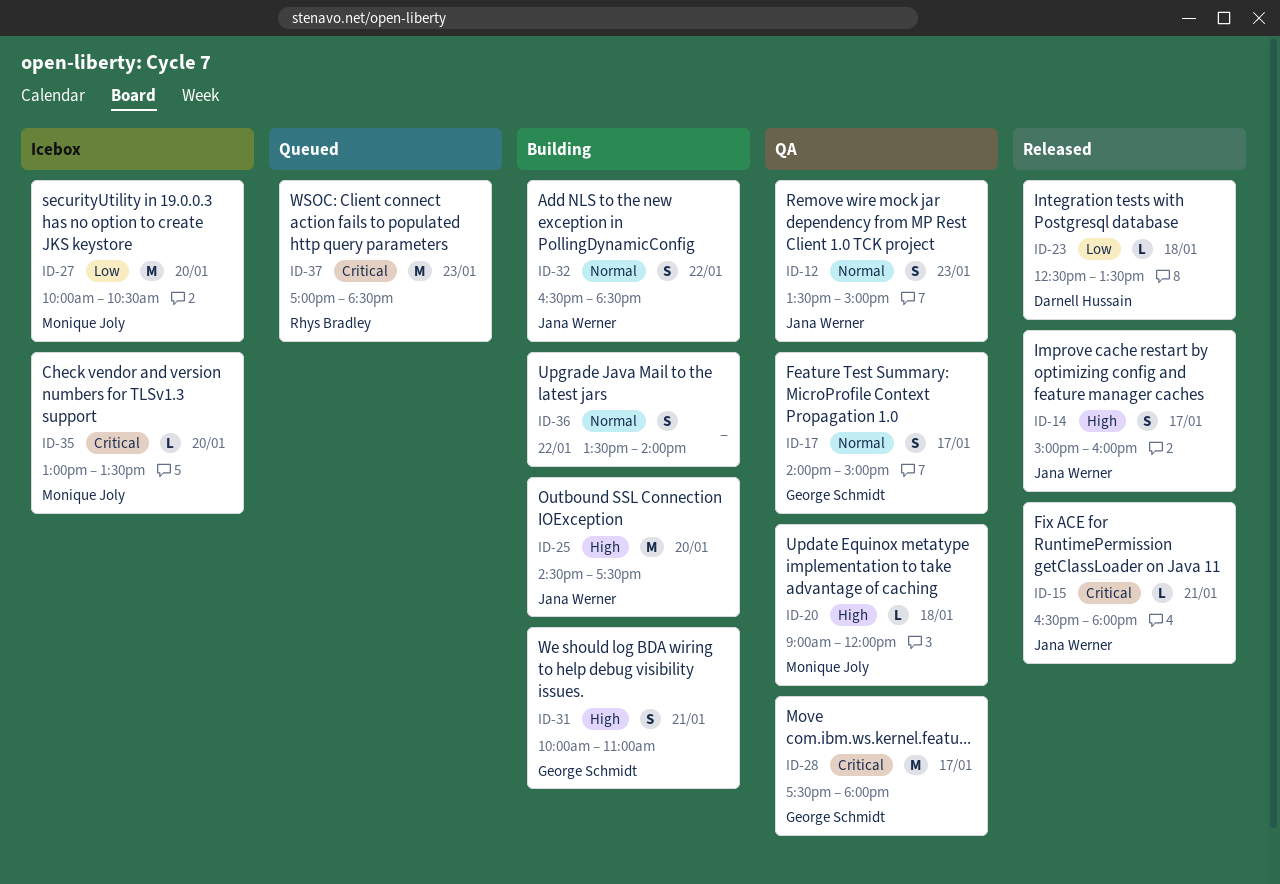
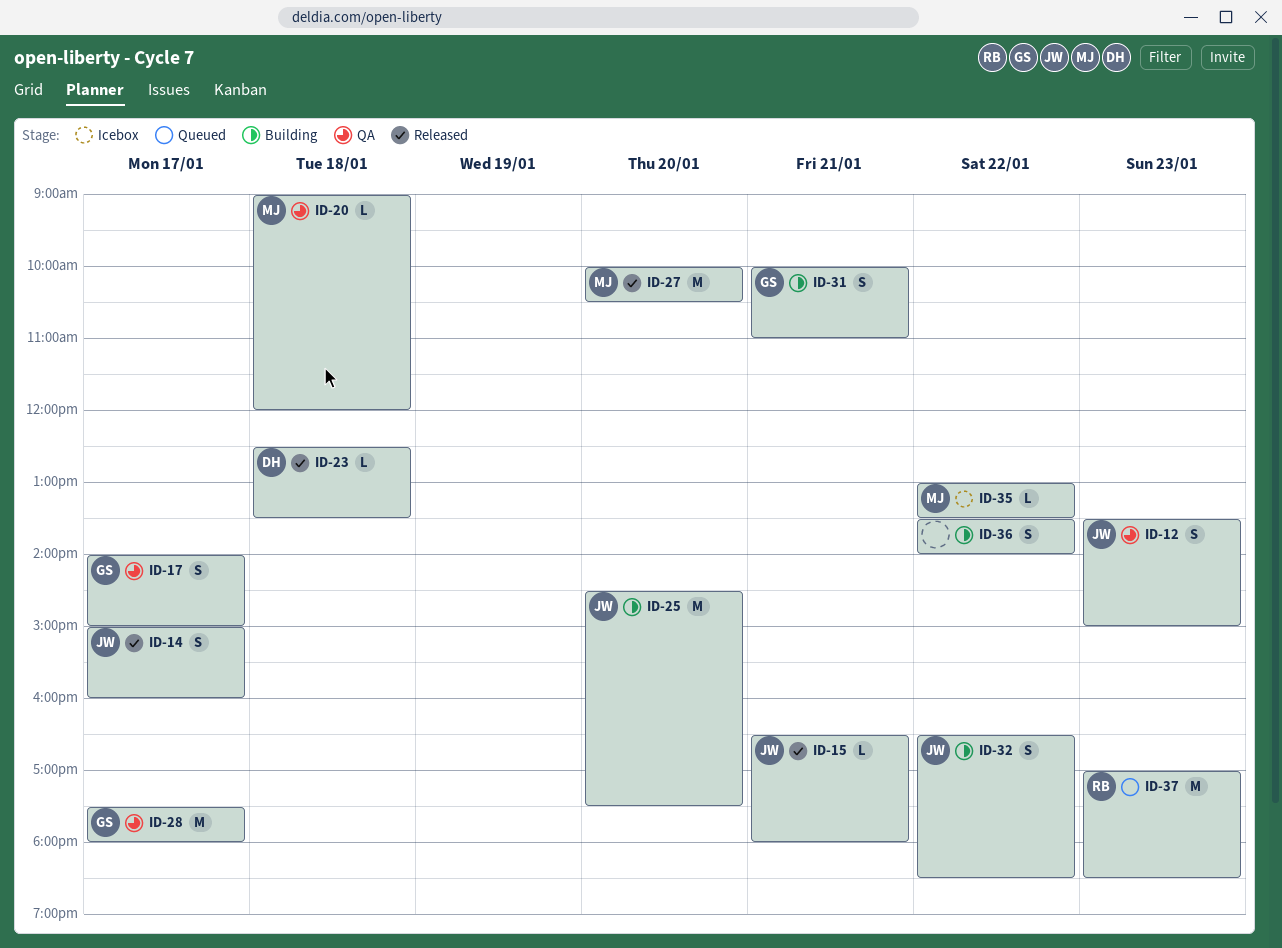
ID-27, status: Icebox -> Released
ID-35, day: Jan 20 -> Jan 22

